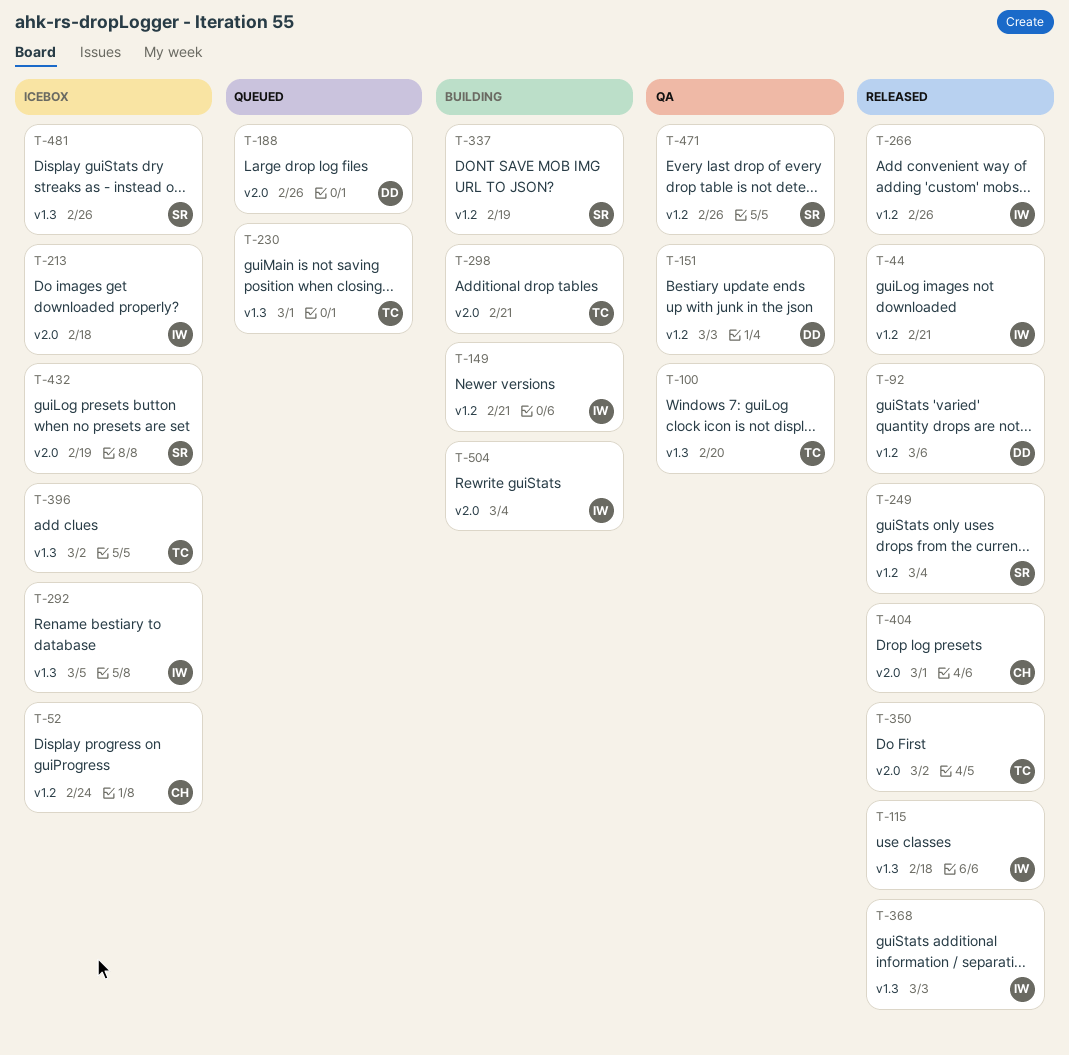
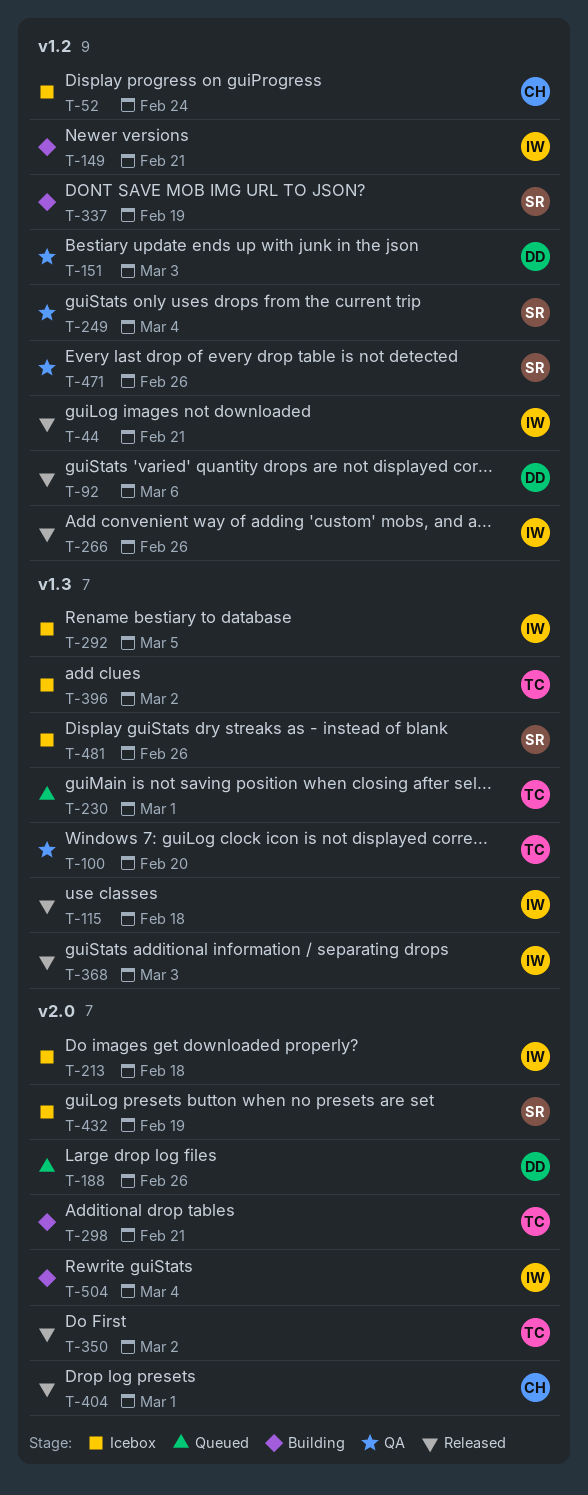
T-249, status: Released -> QA

